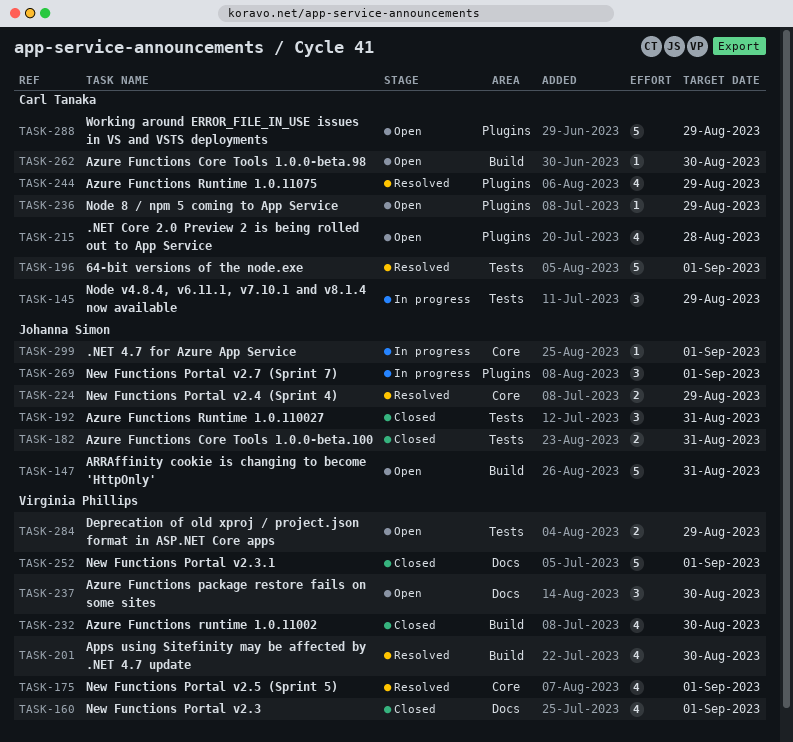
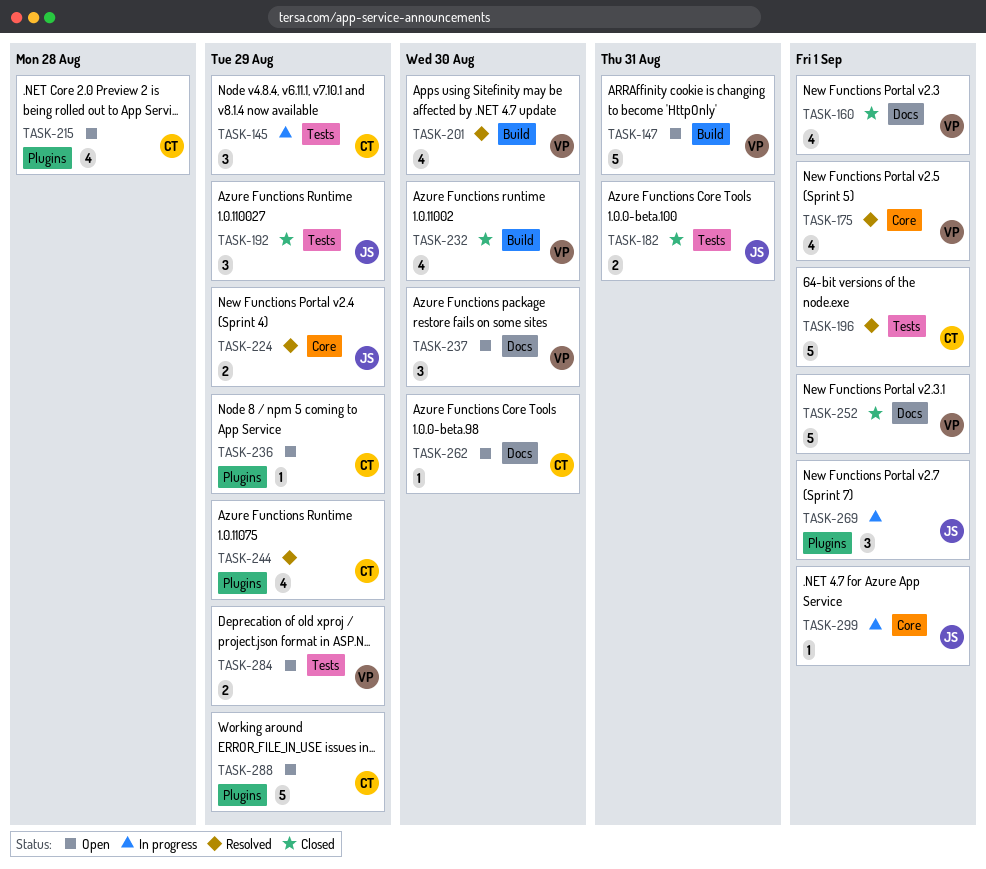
TASK-147, owner: Johanna Simon -> Virginia Phillips
TASK-192, due: Aug 31 -> Aug 29
TASK-262, label: Build -> Docs

